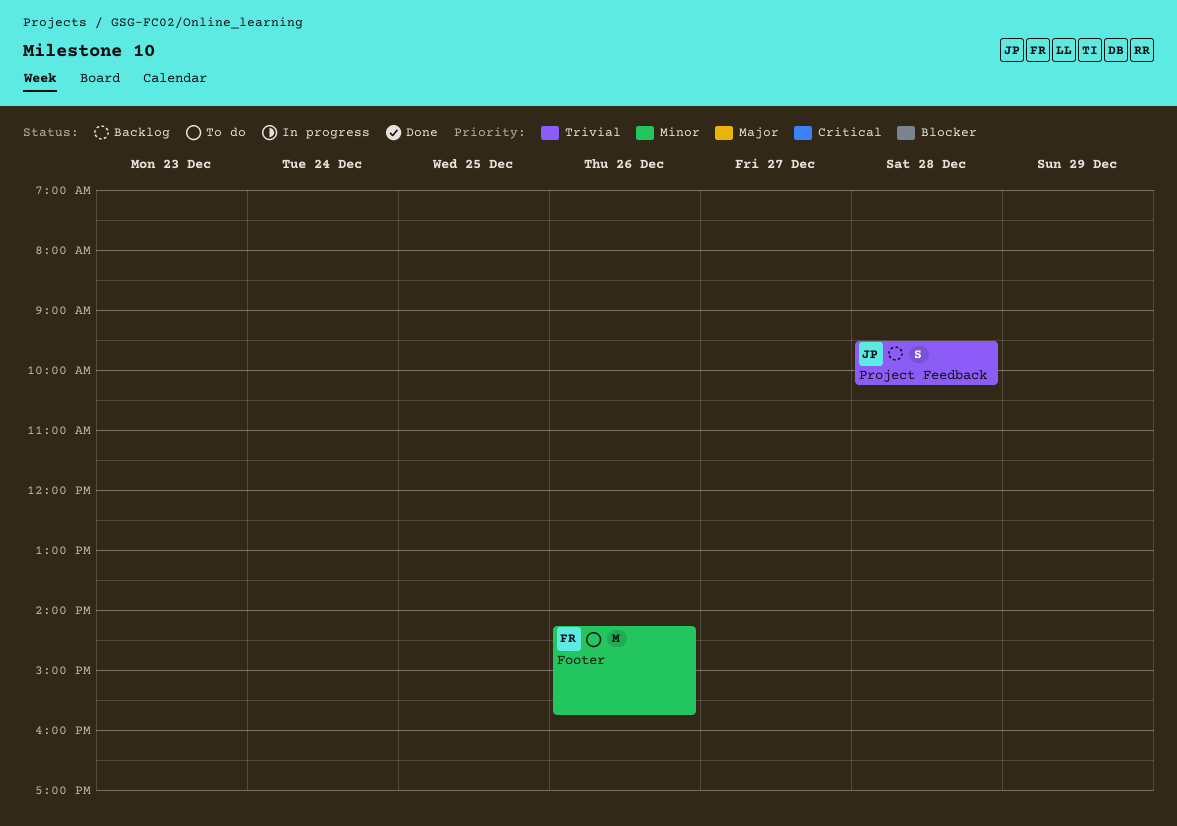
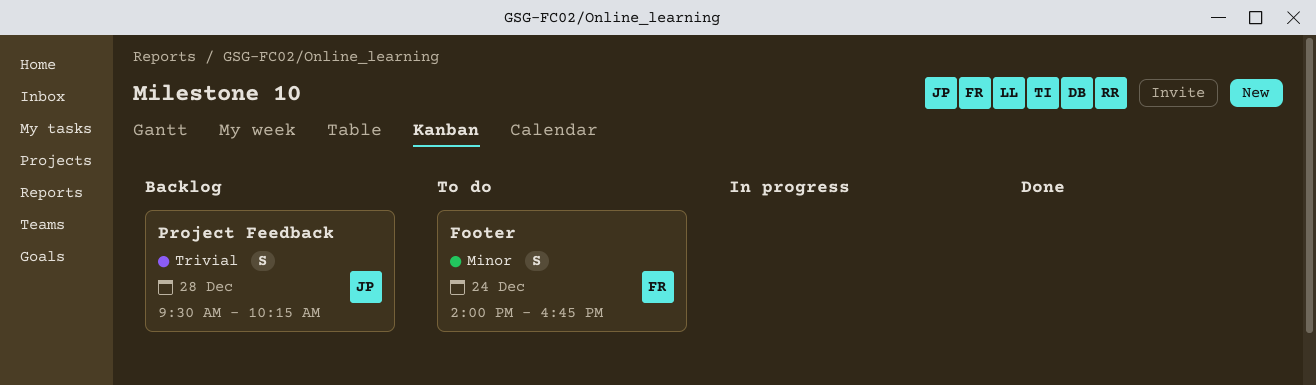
Footer, estimate: M -> S
Footer, day: Dec 26 -> Dec 24
Footer, begins: 14:15 -> 14:00
Footer, ends: 15:45 -> 16:45

